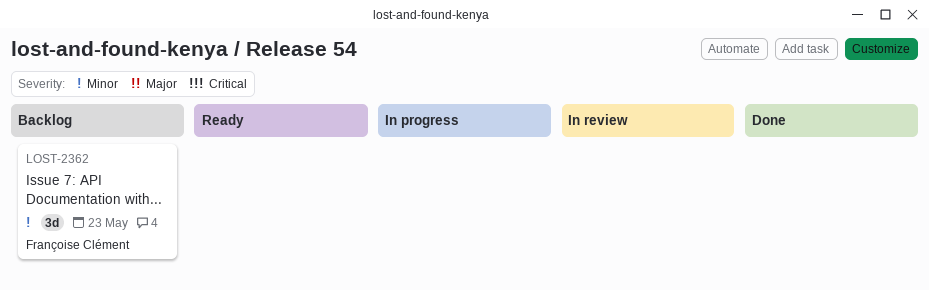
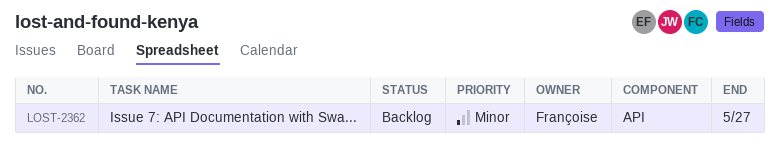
LOST-2362, due: May 23 -> May 27

